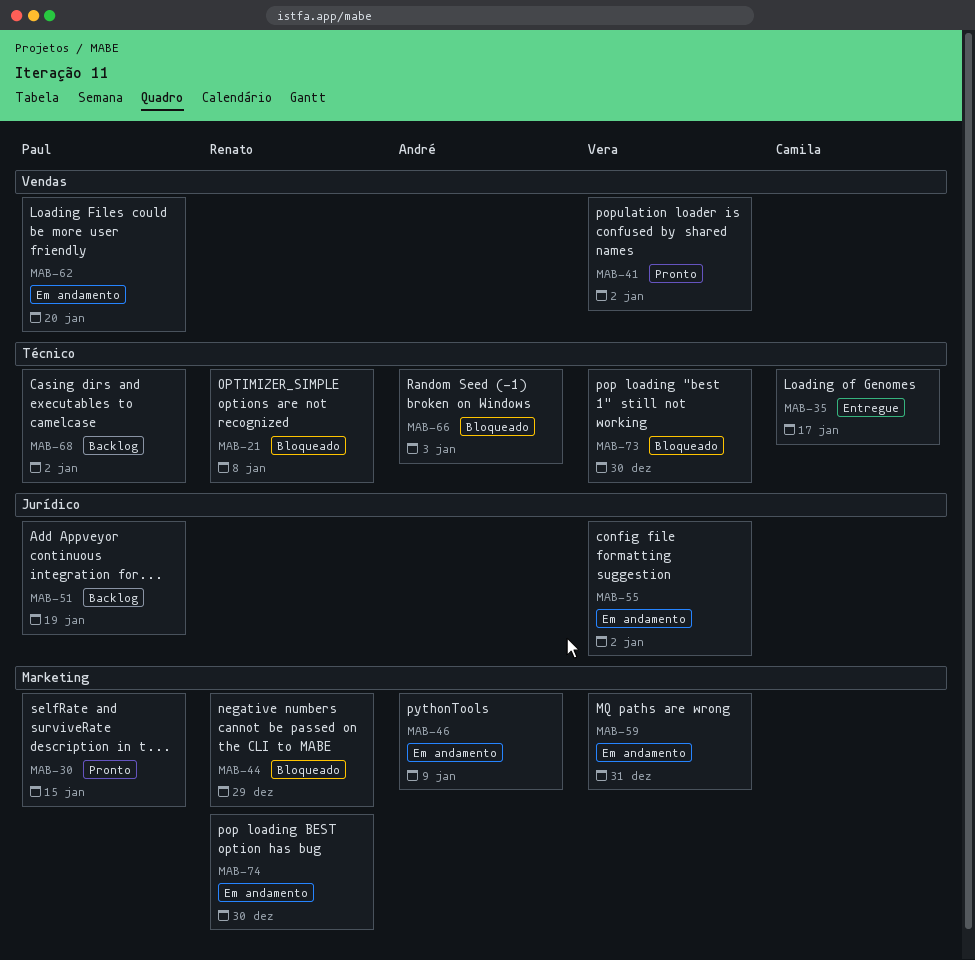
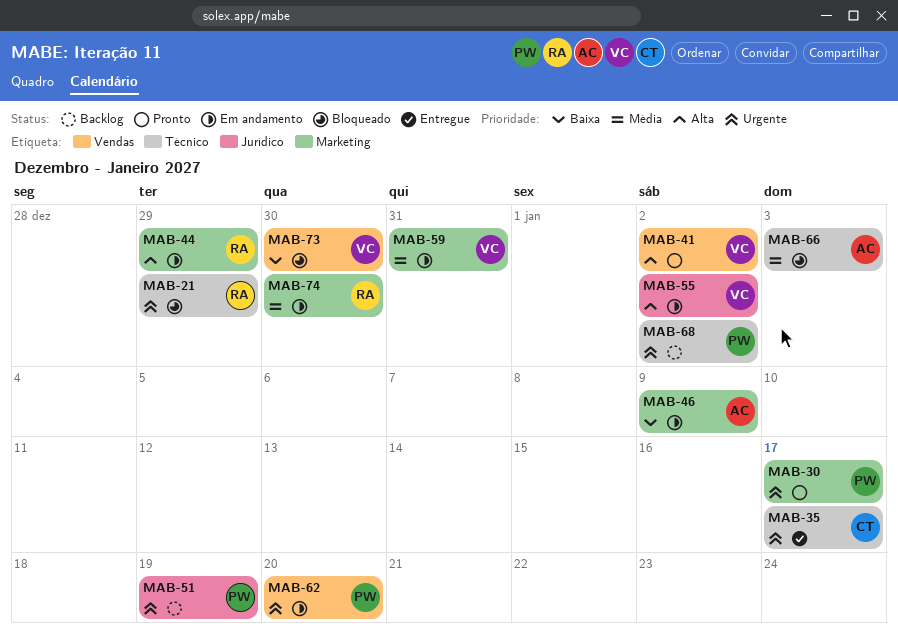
MAB-21, due: Jan 8 -> Dec 29
MAB-30, due: Jan 15 -> Jan 17
MAB-44, status: Bloqueado -> Em andamento
MAB-73, label: Técnico -> Vendas

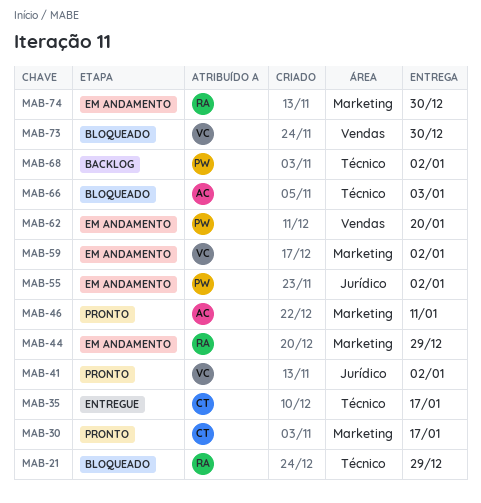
MAB-30, owner: PW -> CT
MAB-41, label: Vendas -> Jurídico
MAB-46, status: Em andamento -> Pronto
MAB-46, due: Jan 9 -> Jan 11
MAB-51: present -> none
MAB-55, owner: VC -> PW
MAB-59, due: Dec 31 -> Jan 2

